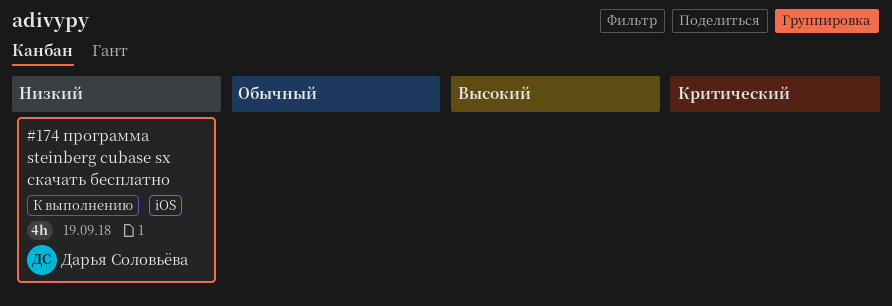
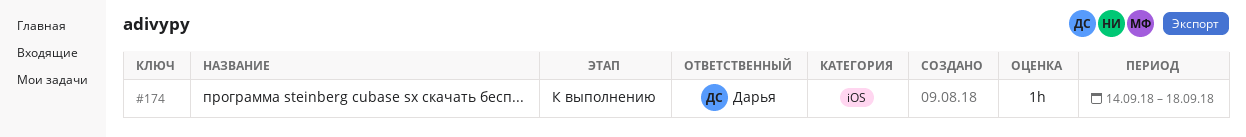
#174, estimate: 4h -> 1h
#174, due: Sep 19 -> Sep 18

